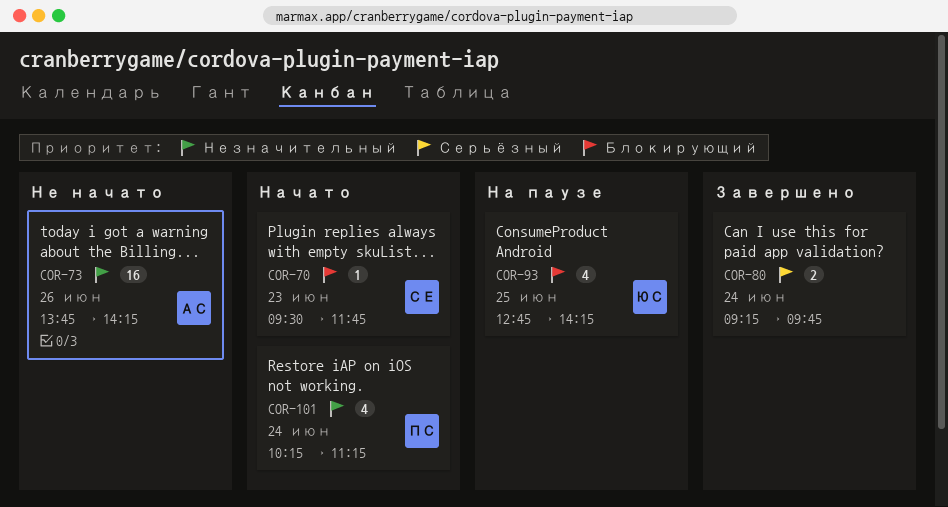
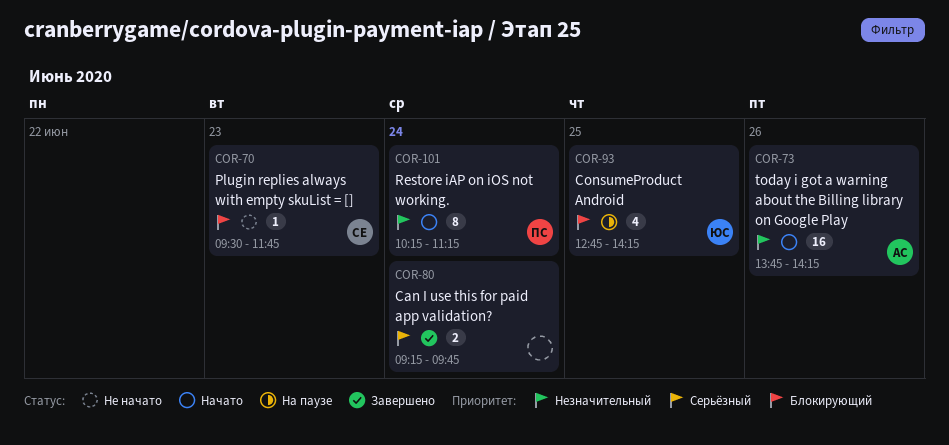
COR-70, status: Начато -> Не начато
COR-73, status: Не начато -> Начато
COR-101, estimate: 4 -> 8

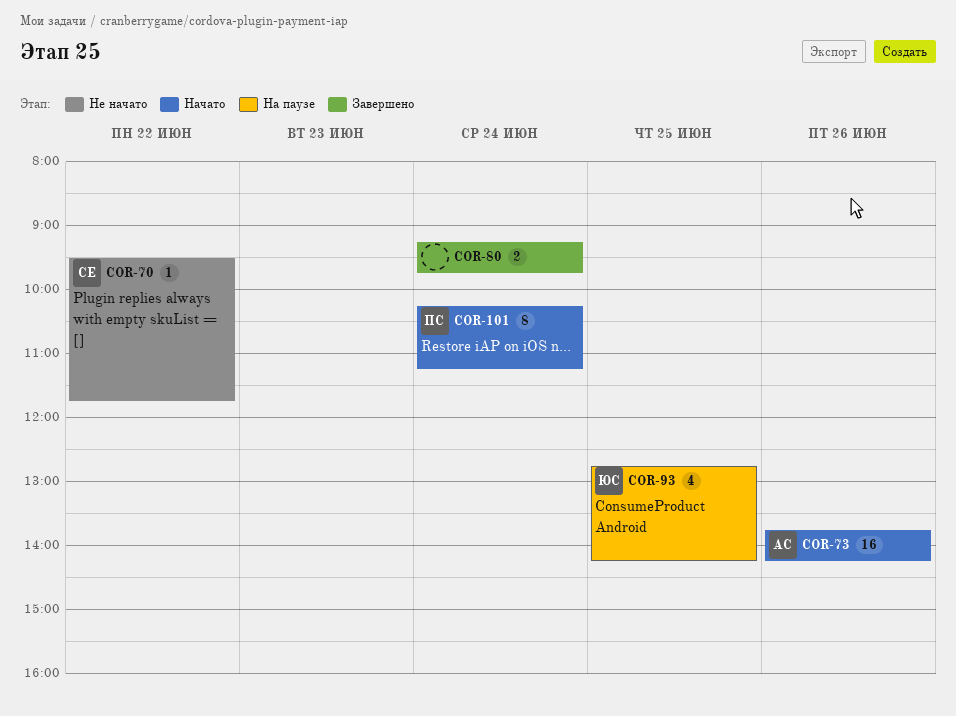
COR-70, day: Jun 23 -> Jun 22

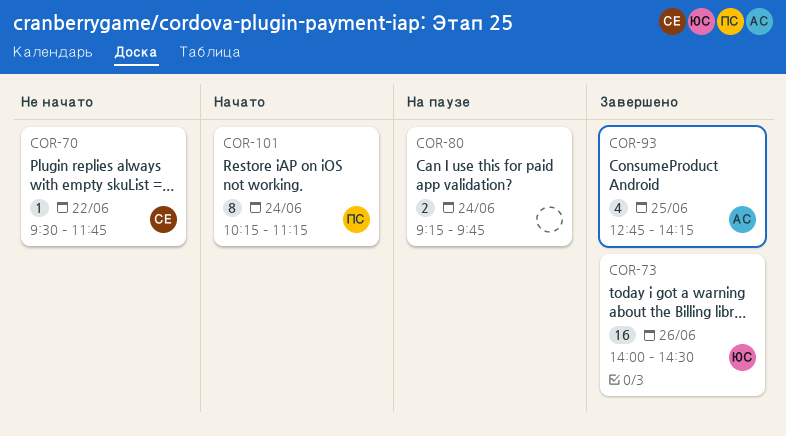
COR-73, status: Начато -> Завершено
COR-73, owner: АС -> ЮС
COR-73, begins: 13:45 -> 14:00
COR-73, ends: 14:15 -> 14:30
COR-80, status: Завершено -> На паузе
COR-93, status: На паузе -> Завершено
COR-93, owner: ЮС -> АС

